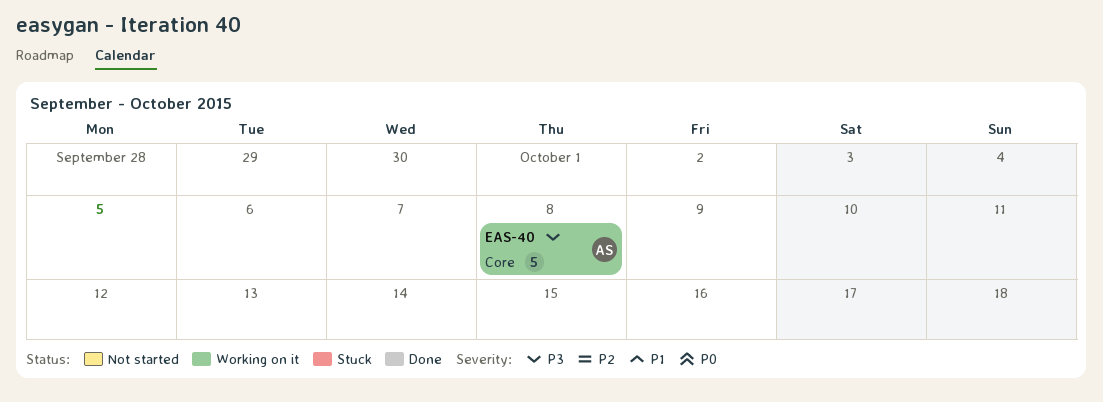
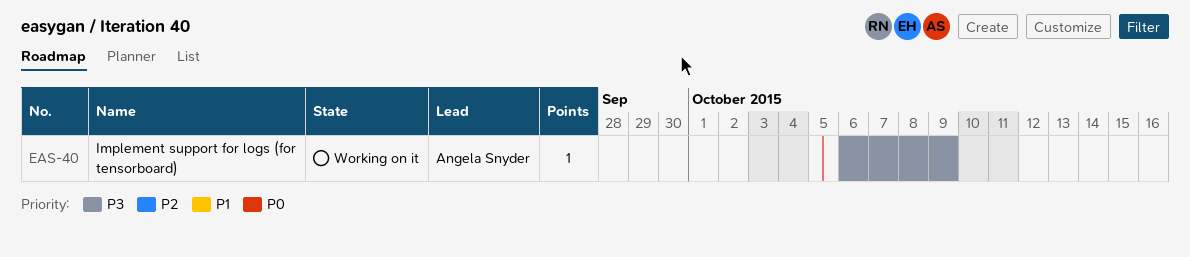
EAS-40, estimate: 5 -> 1
EAS-40, due: Oct 8 -> Oct 9

